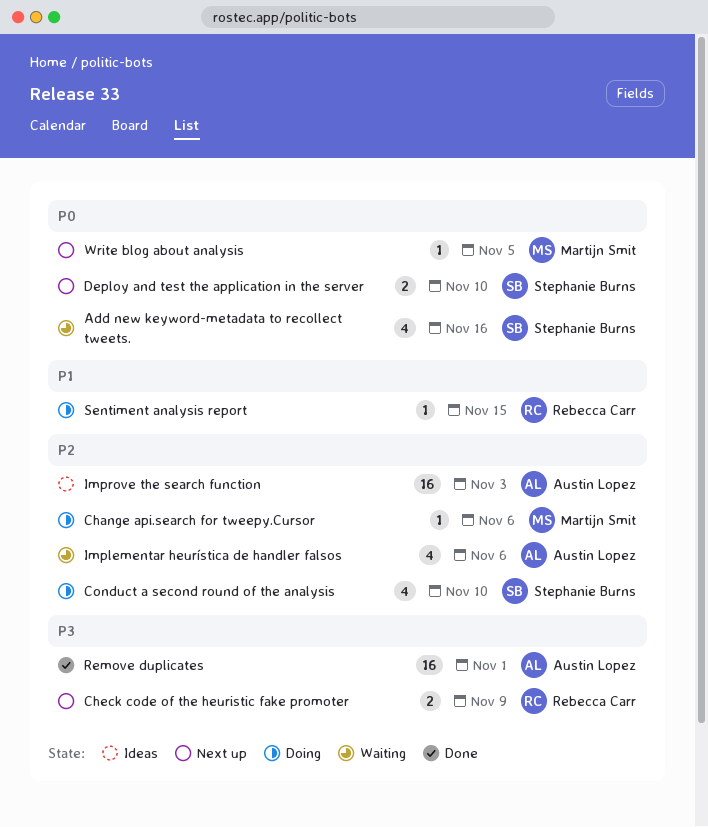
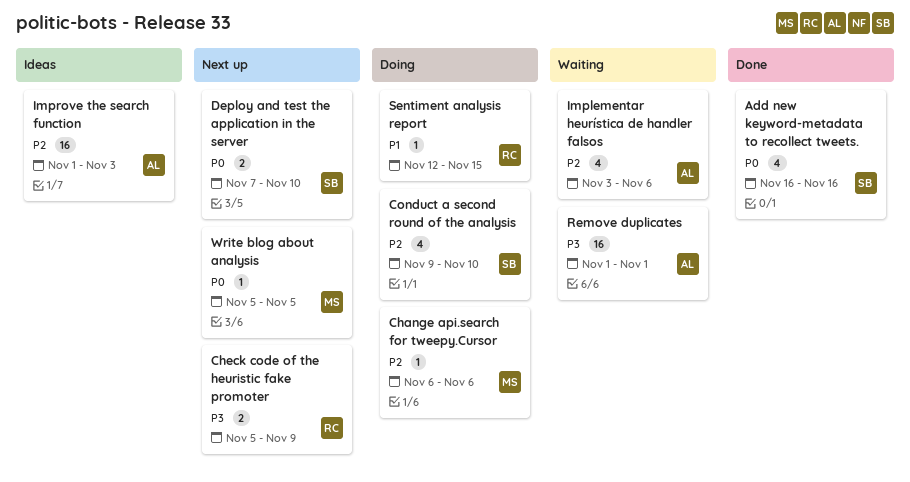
Add new keyword-metadata to recollect tweets., status: Waiting -> Done
Remove duplicates, status: Done -> Waiting

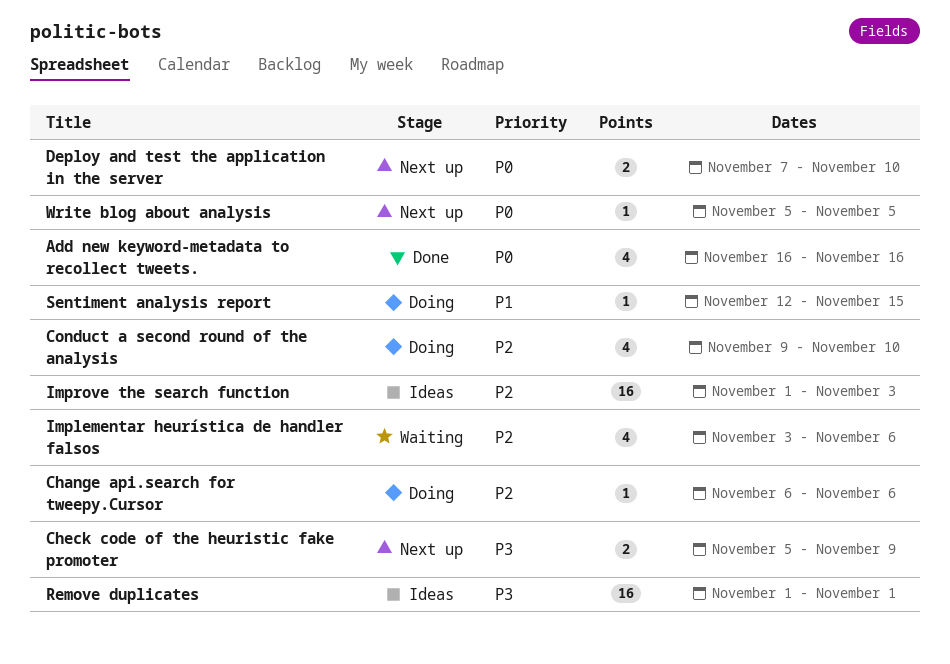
Remove duplicates, status: Waiting -> Ideas

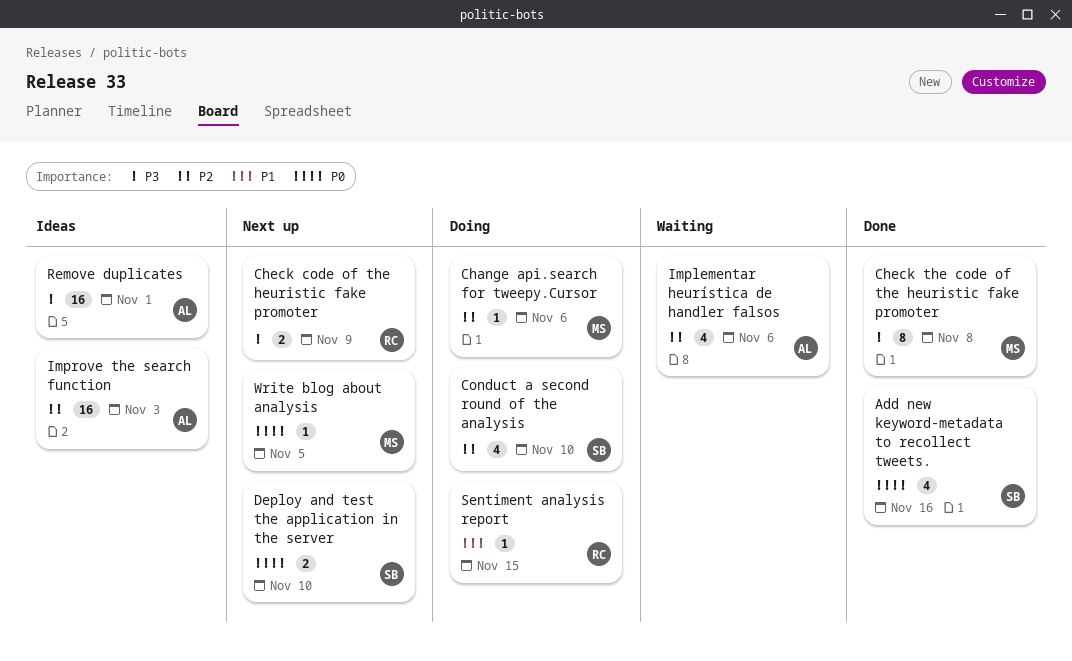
Check the code of the heuristic fake promoter: none -> present

